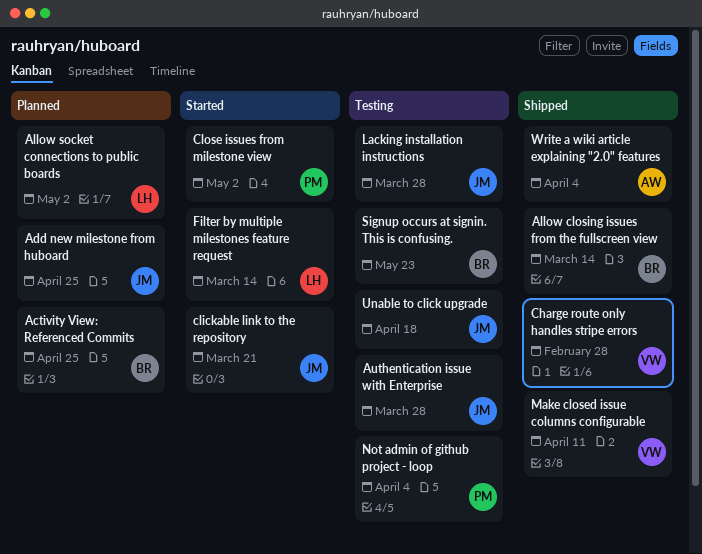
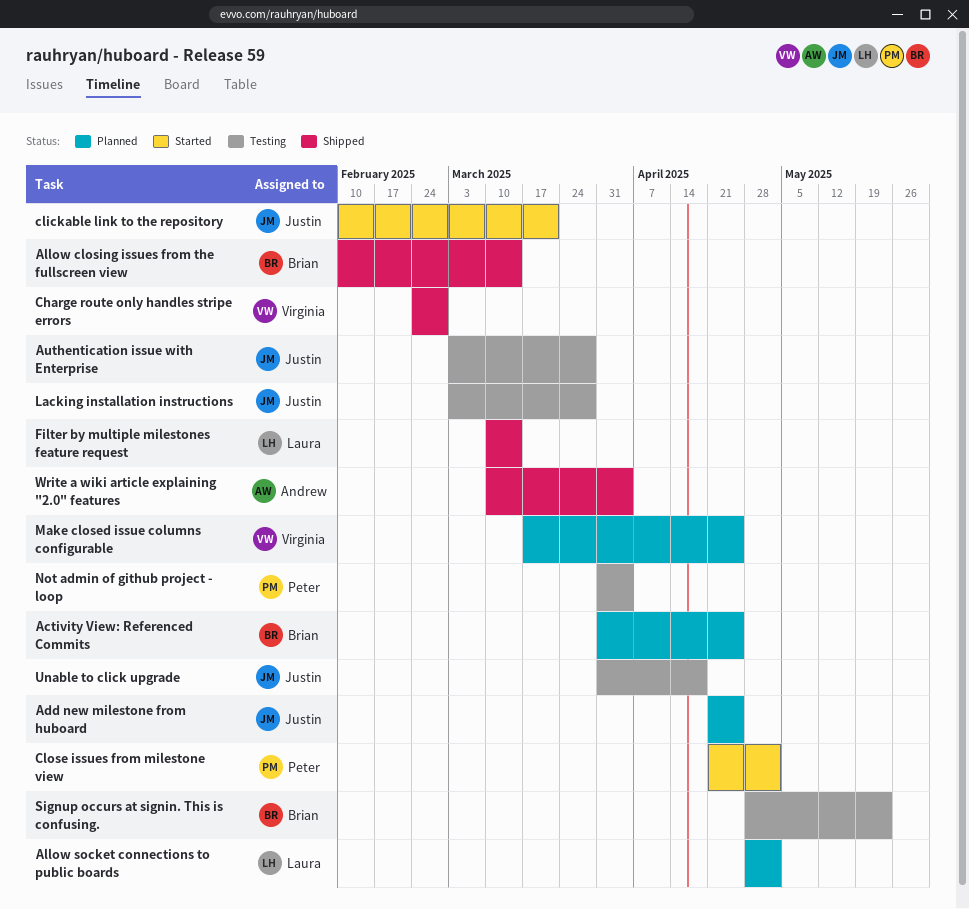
Filter by multiple milestones feature request, status: Started -> Shipped
Make closed issue columns configurable, status: Shipped -> Planned
Make closed issue columns configurable, due: Apr 11 -> Apr 25

